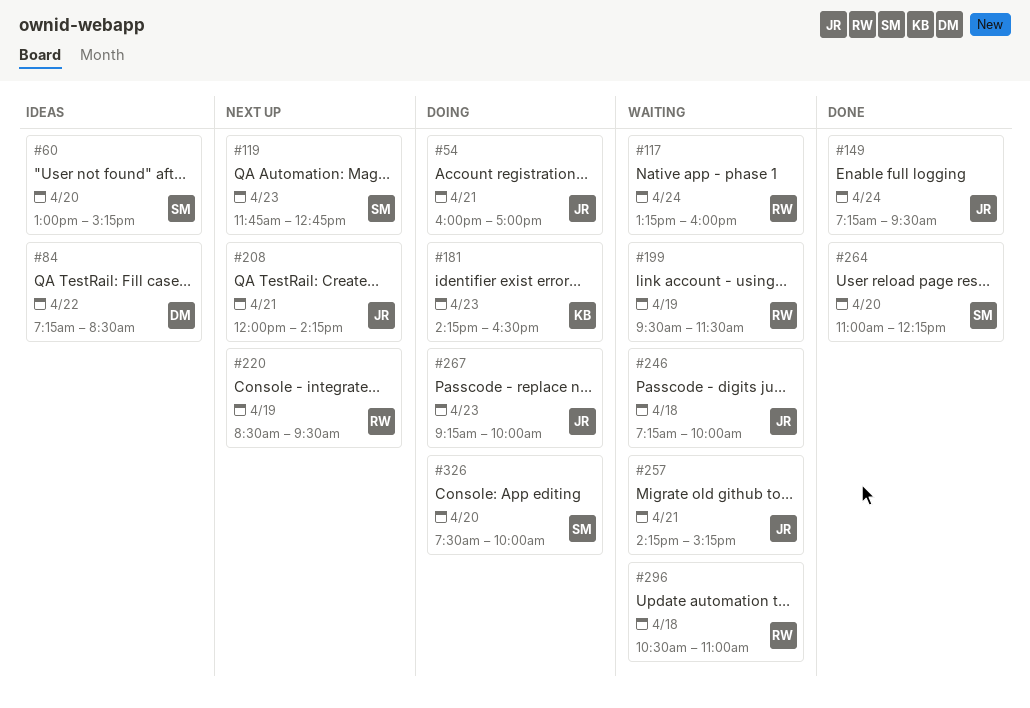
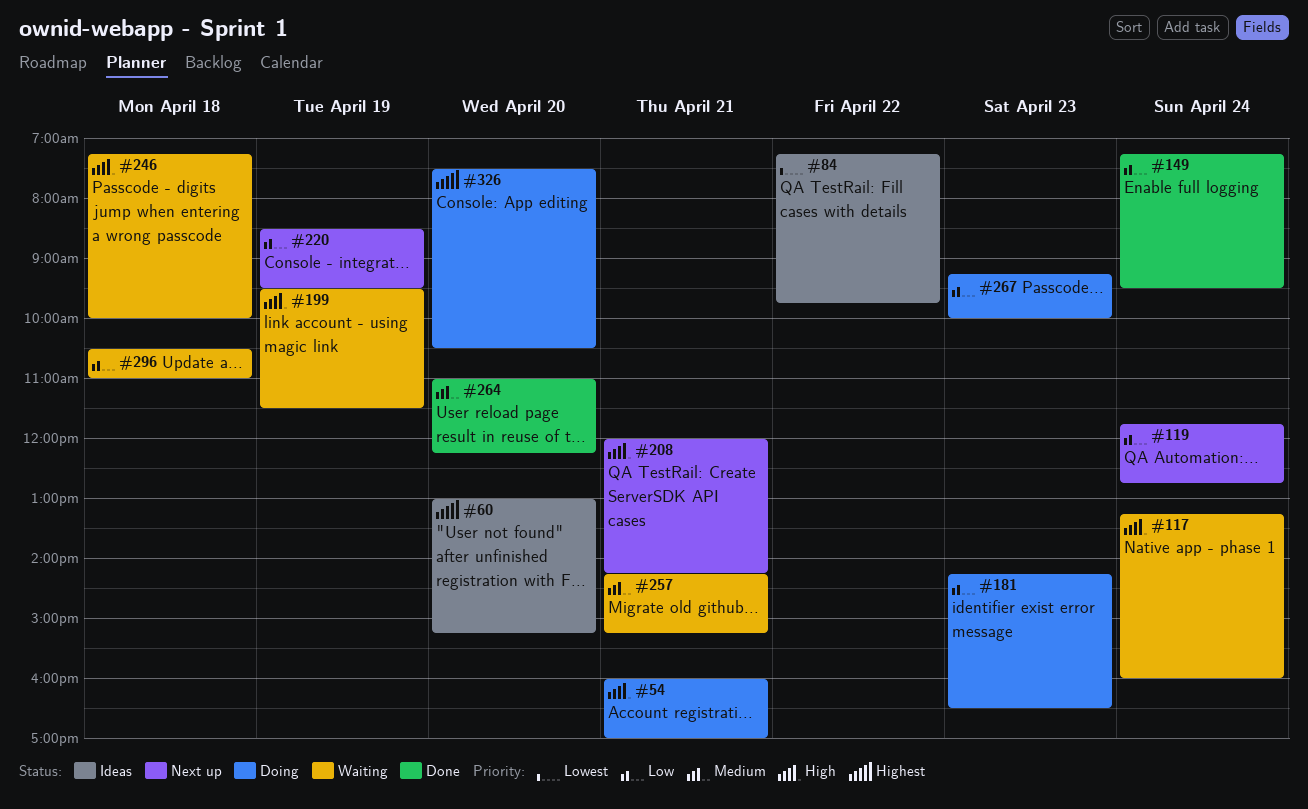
#84, ends: 08:30 -> 09:45
#119, day: Apr 23 -> Apr 24
#326, ends: 10:00 -> 10:30

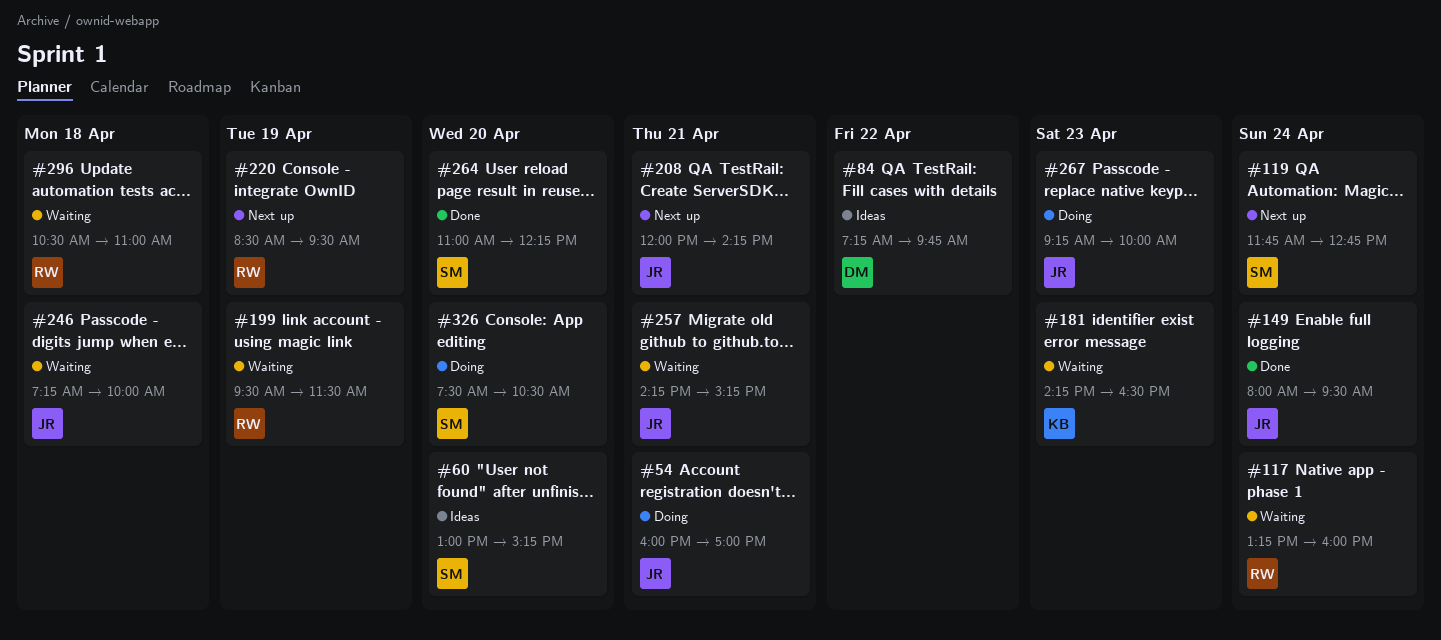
#149, begins: 07:15 -> 08:00
#181, status: Doing -> Waiting

